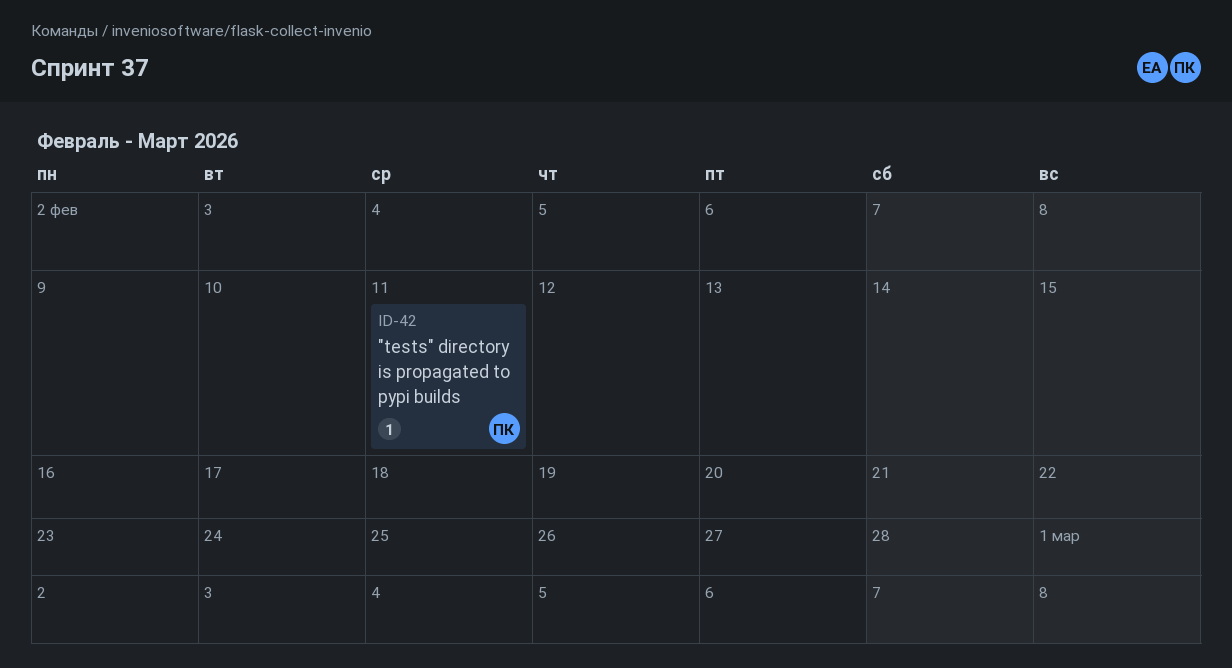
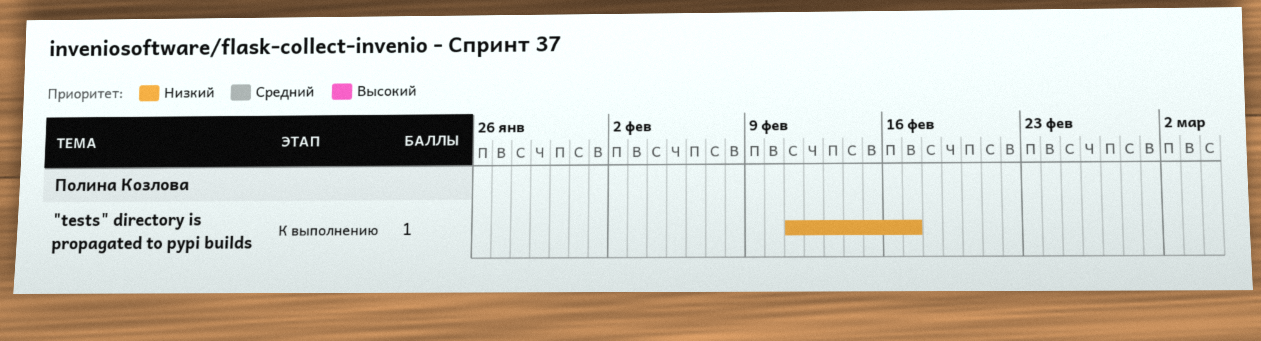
"tests" directory is propagated to pypi builds, due: Feb 11 -> Feb 17

